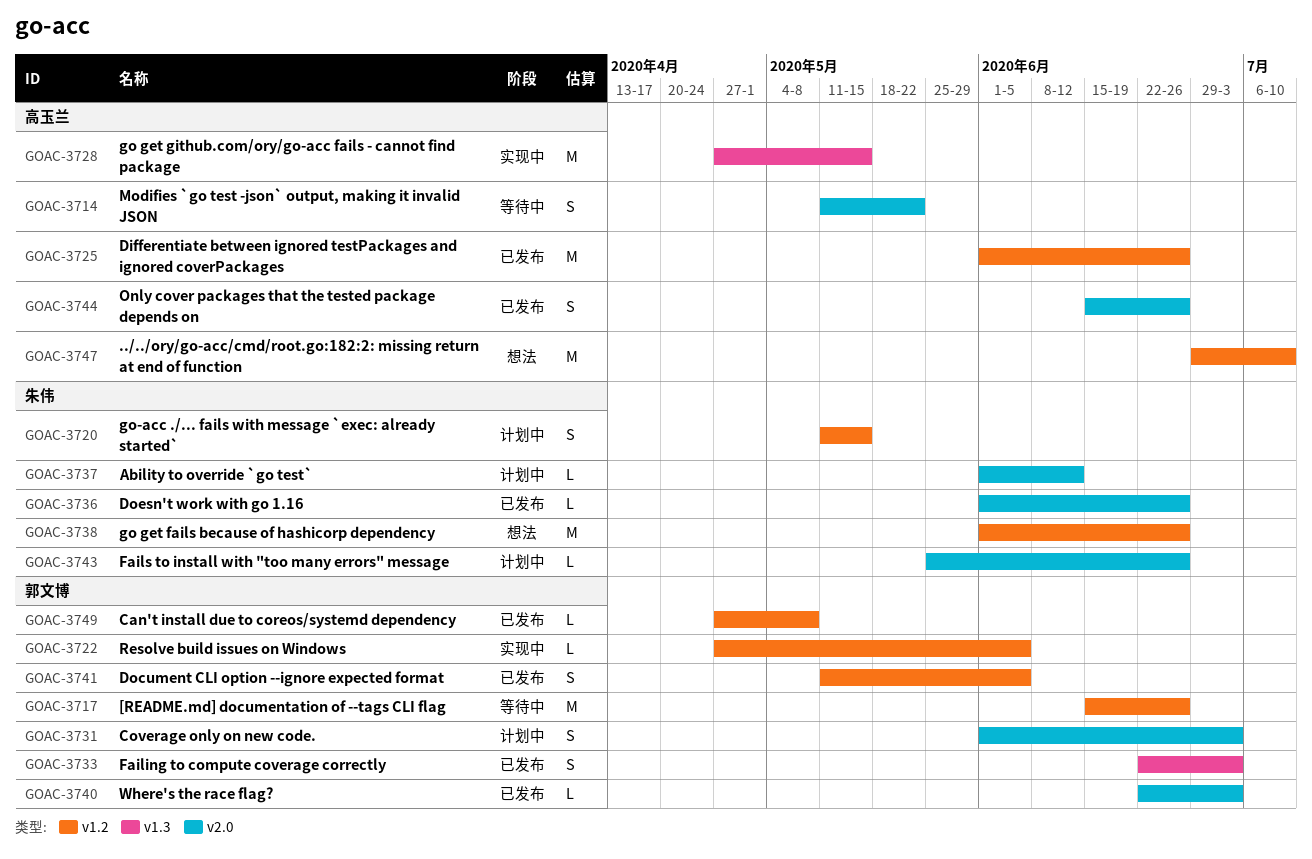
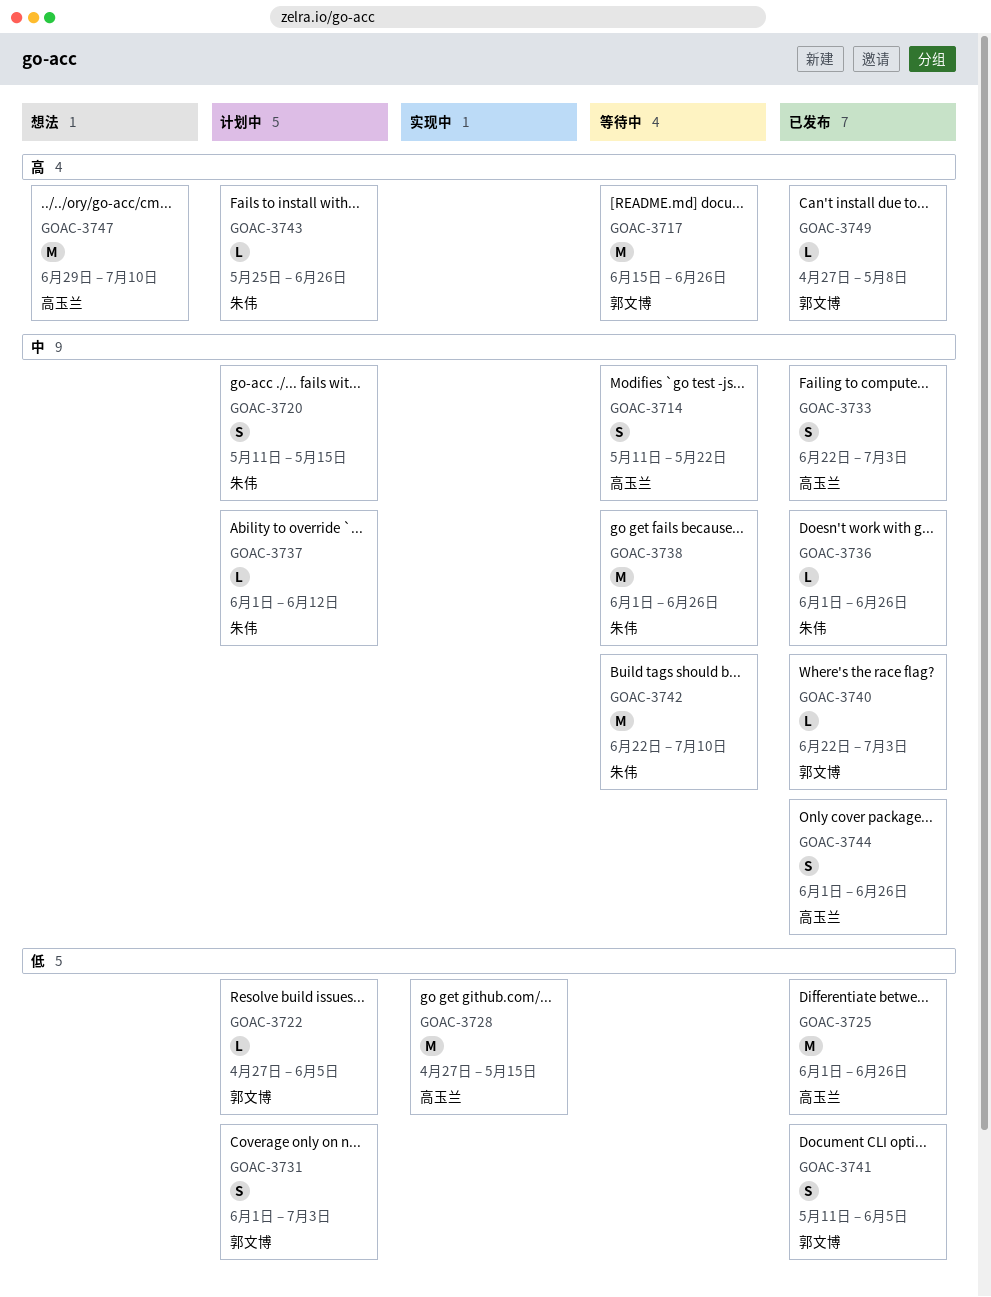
GOAC-3722, status: 实现中 -> 计划中
GOAC-3733, owner: 郭文博 -> 高玉兰
GOAC-3738, status: 想法 -> 等待中
GOAC-3742: none -> present
GOAC-3744, start: Jun 15 -> Jun 1

